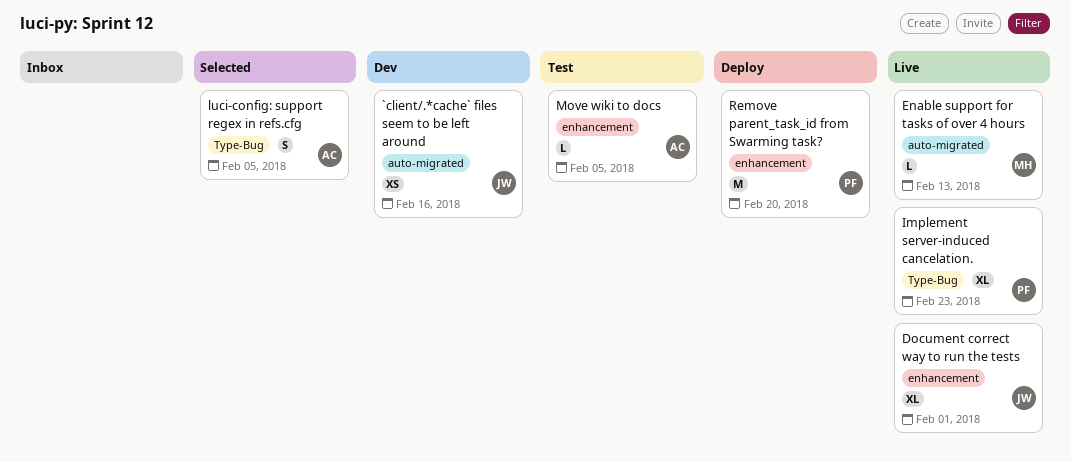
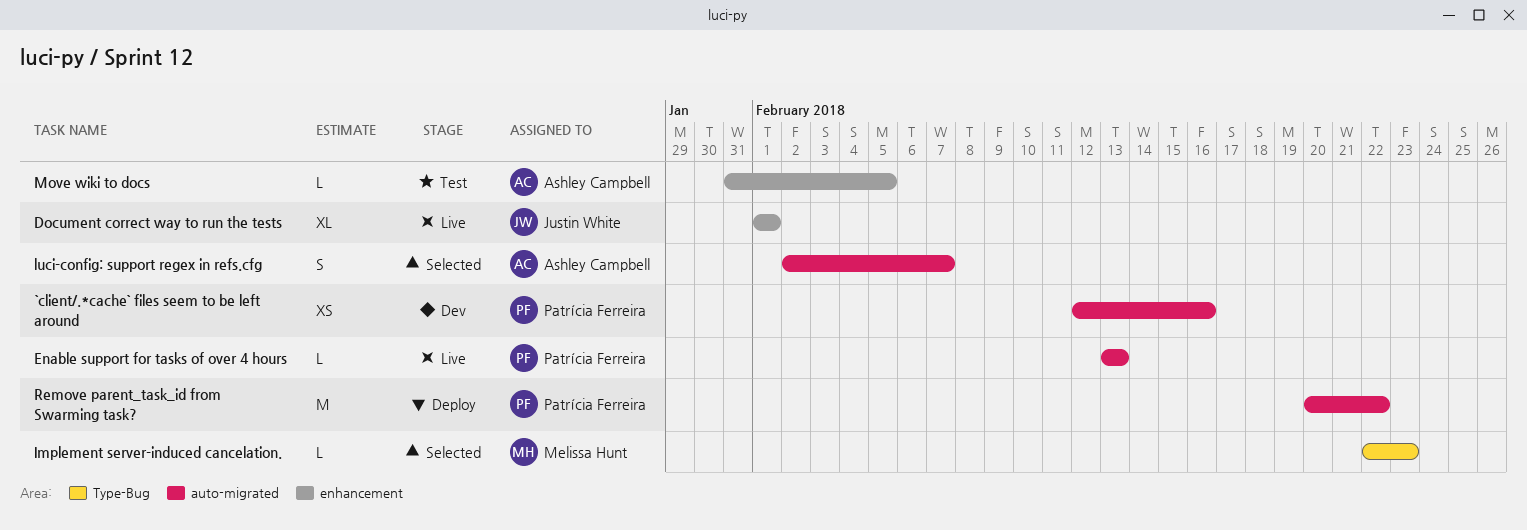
`client/.*cache` files seem to be left around, owner: Justin White -> Patrícia Ferreira
Enable support for tasks of over 4 hours, owner: Melissa Hunt -> Patrícia Ferreira
Implement server-induced cancelation., status: Live -> Selected
Implement server-induced cancelation., owner: Patrícia Ferreira -> Melissa Hunt
Implement server-induced cancelation., estimate: XL -> L
luci-config: support regex in refs.cfg, label: Type-Bug -> auto-migrated
luci-config: support regex in refs.cfg, due: Feb 5 -> Feb 7
Remove parent_task_id from Swarming task?, label: enhancement -> auto-migrated
Remove parent_task_id from Swarming task?, due: Feb 20 -> Feb 22

